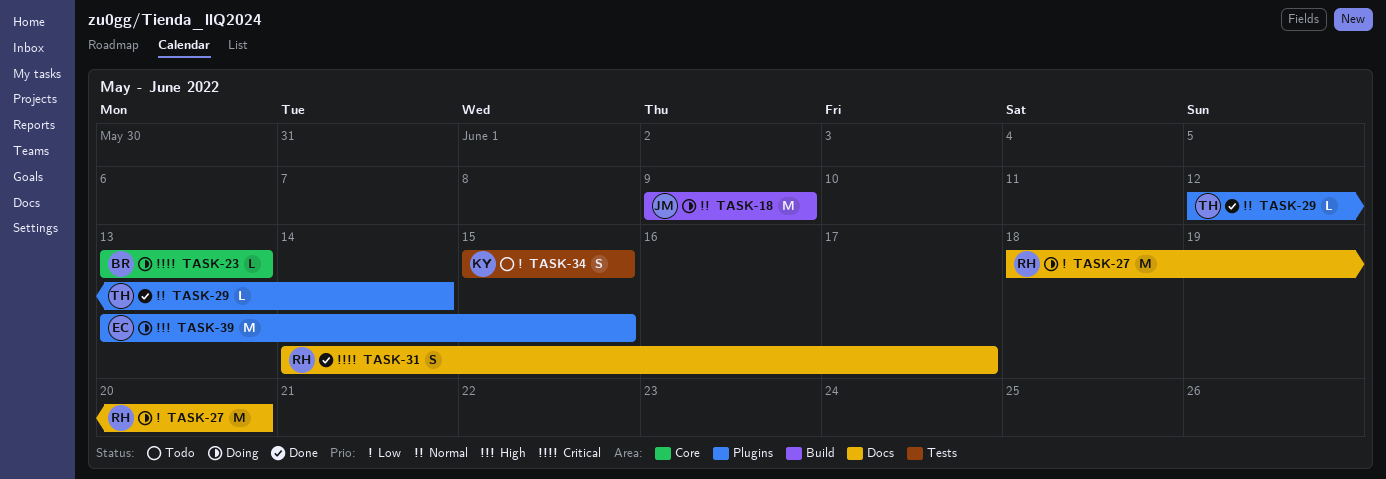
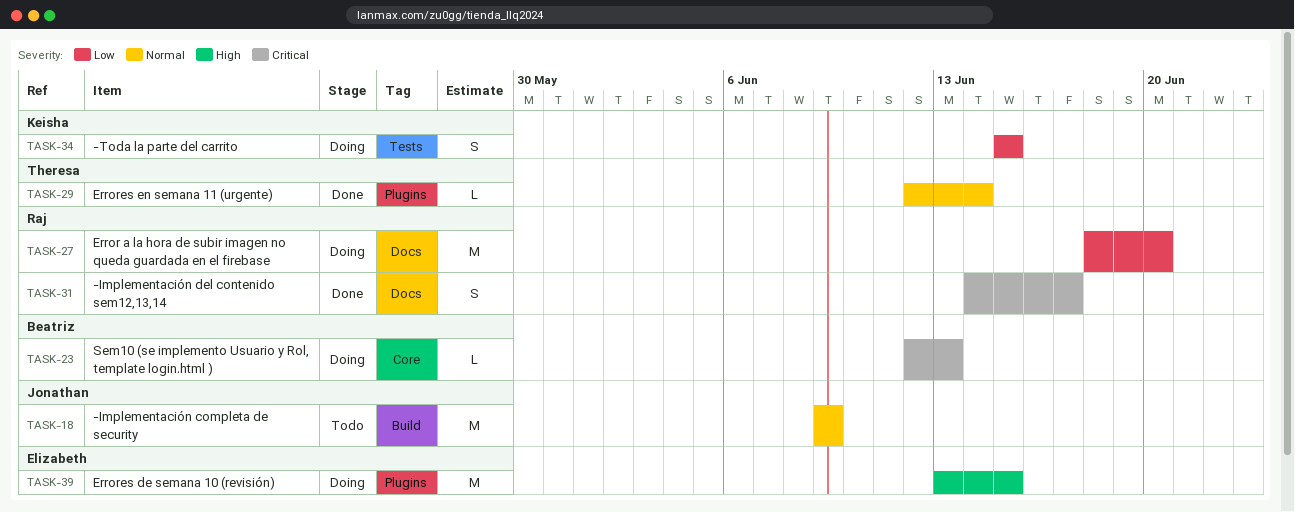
TASK-18, status: Doing -> Todo
TASK-23, start: Jun 13 -> Jun 12
TASK-34, status: Todo -> Doing

